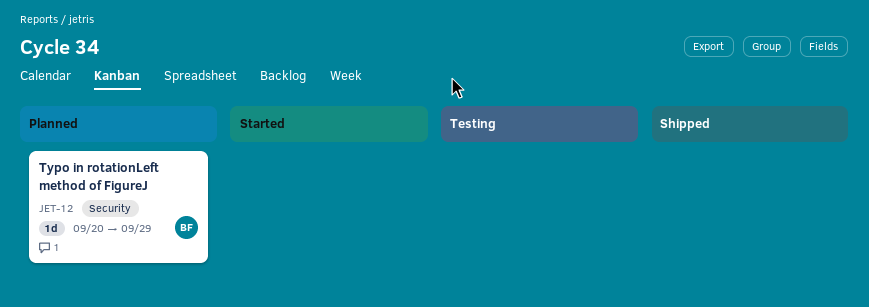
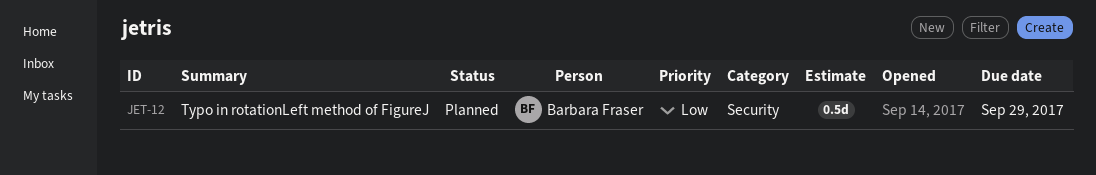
JET-12, estimate: 1d -> 0.5d

